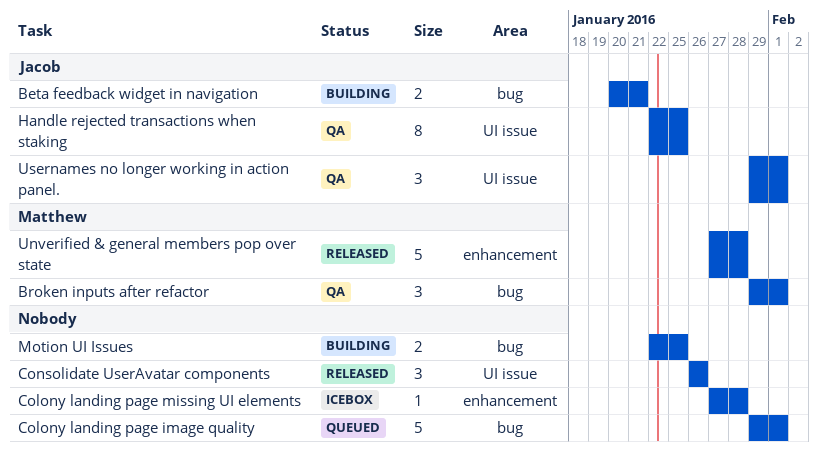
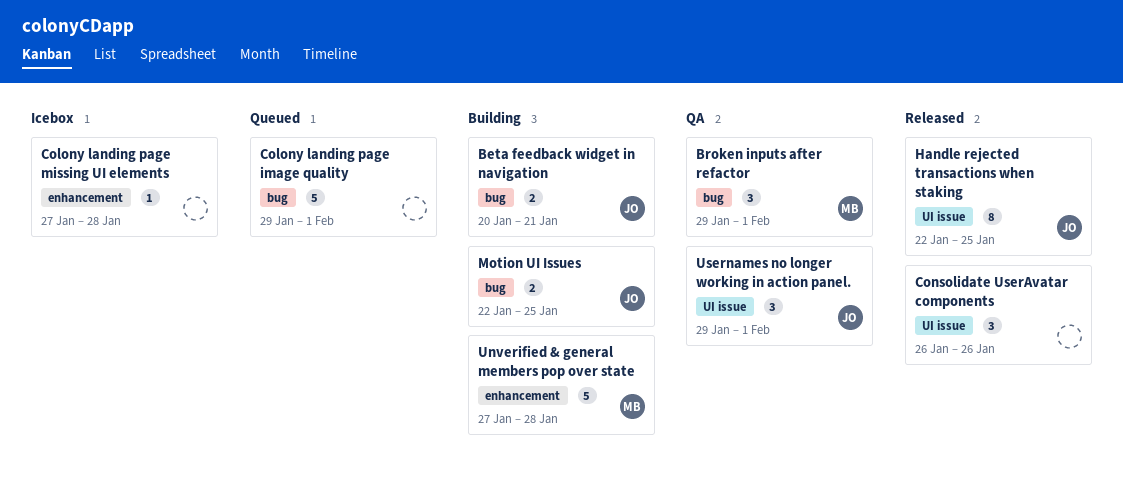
Handle rejected transactions when staking, status: QA -> Released
Motion UI Issues, owner: none -> Jacob
Unverified & general members pop over state, status: Released -> Building

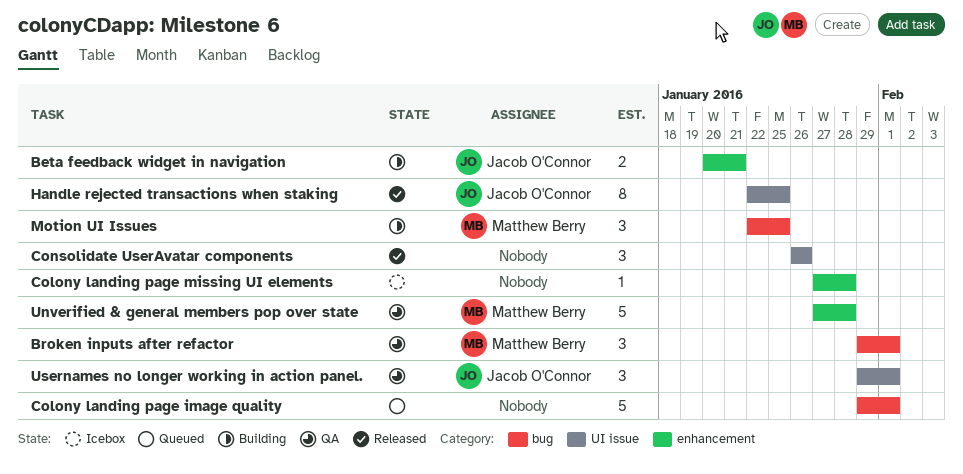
Beta feedback widget in navigation, label: bug -> enhancement
Motion UI Issues, owner: Jacob O'Connor -> Matthew Berry
Motion UI Issues, estimate: 2 -> 3
Unverified & general members pop over state, status: Building -> QA

